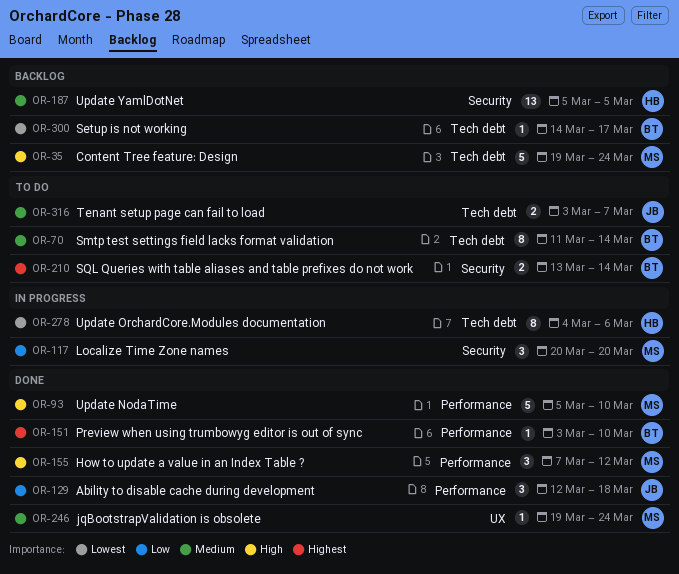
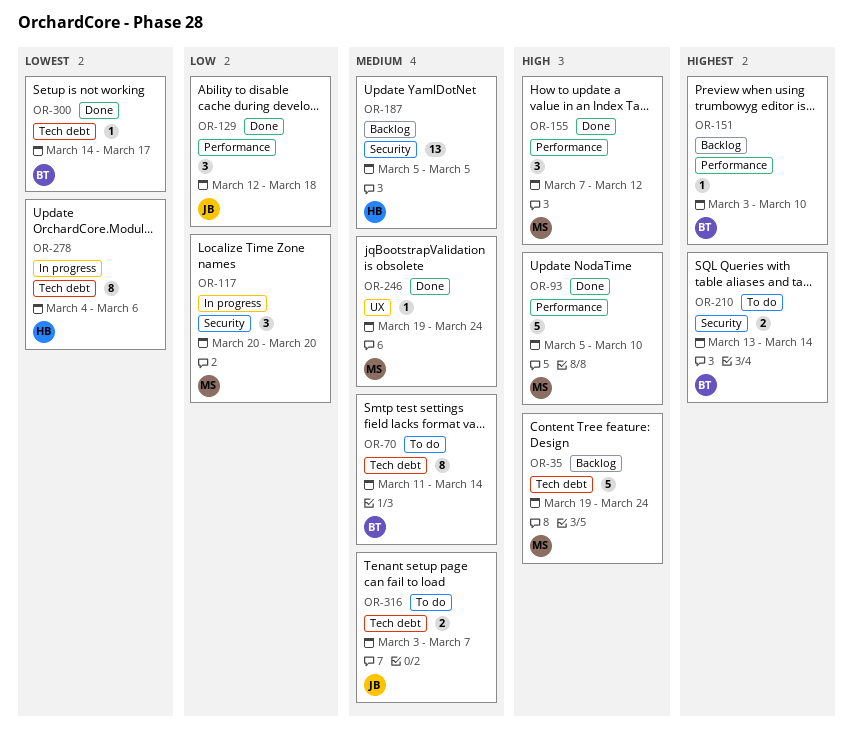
OR-151, status: Done -> Backlog
OR-300, status: Backlog -> Done

